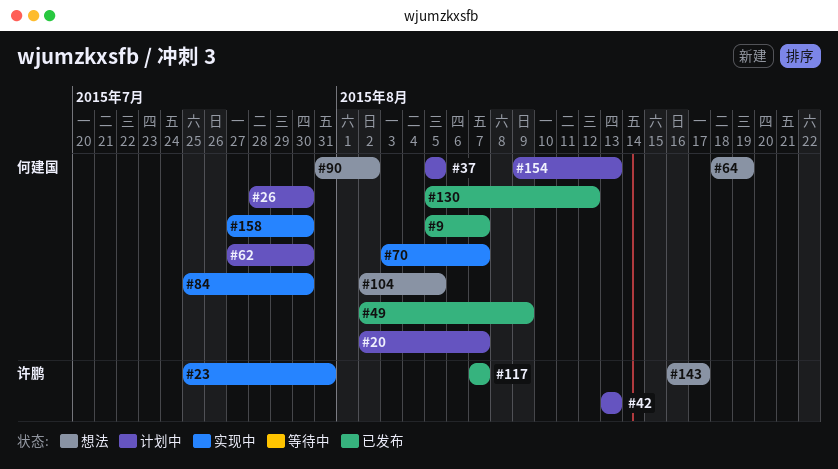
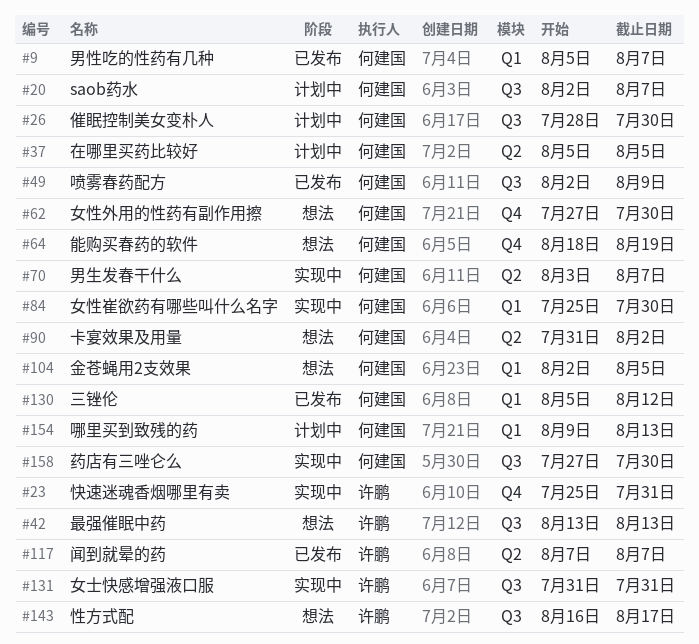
#42, status: 计划中 -> 想法
#62, status: 计划中 -> 想法
#131: none -> present

